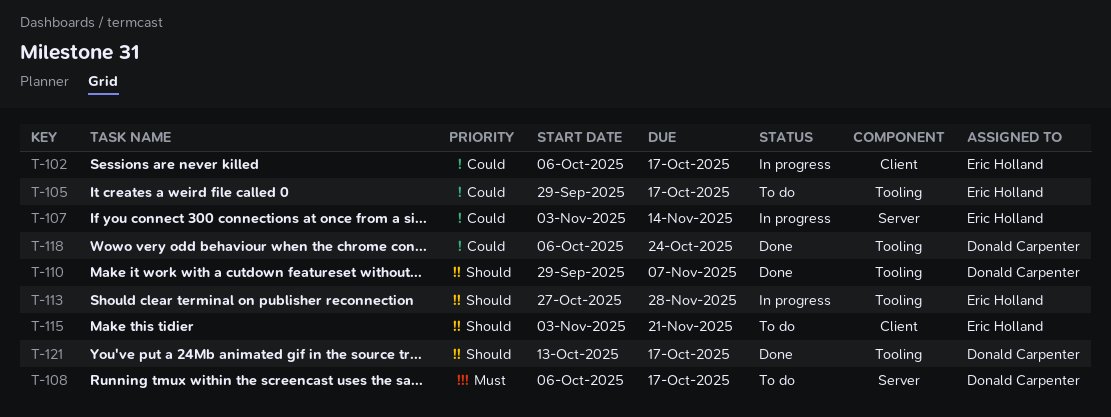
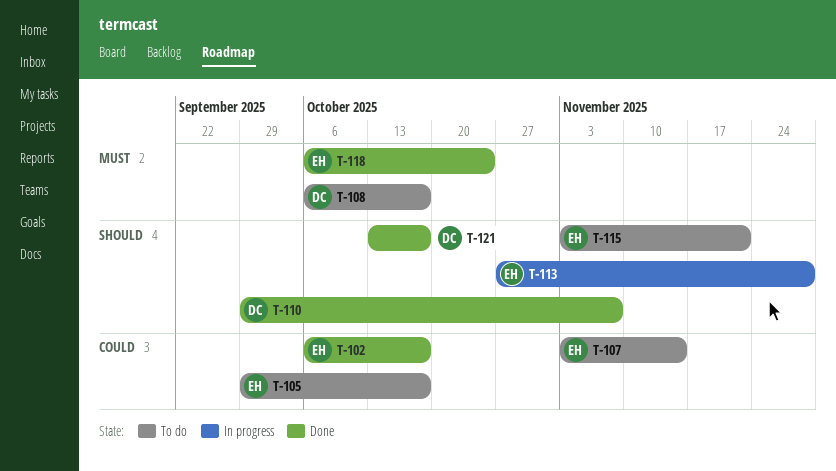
T-102, status: In progress -> Done
T-107, status: In progress -> To do
T-118, owner: Donald Carpenter -> Eric Holland
T-118, priority: Could -> Must

